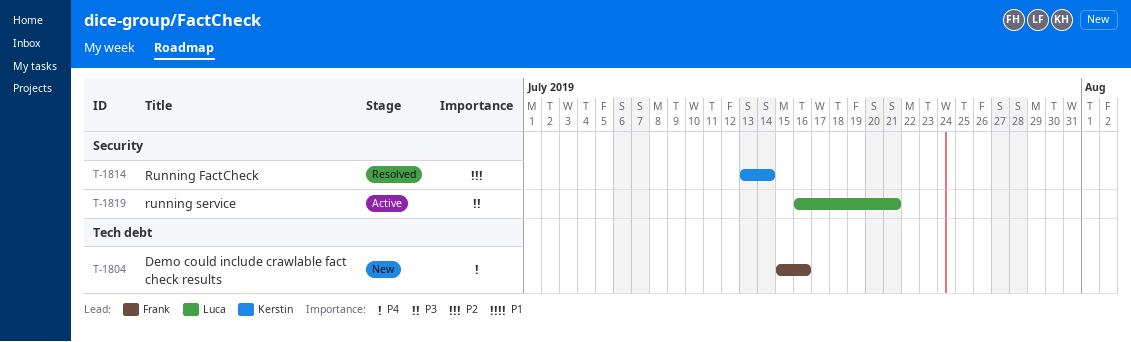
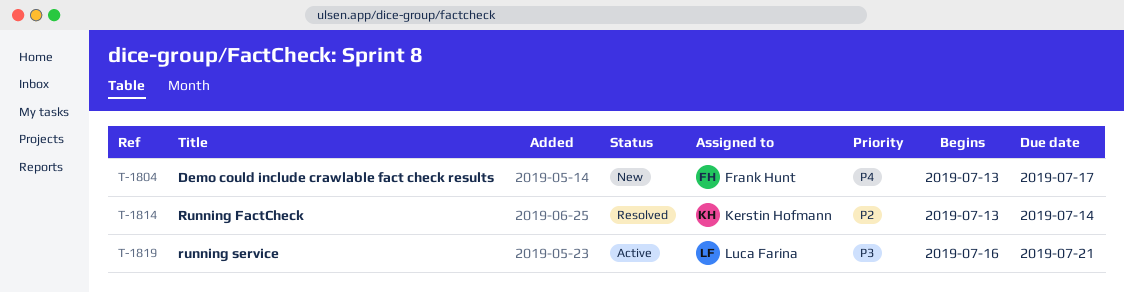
T-1804, start: Jul 15 -> Jul 13
T-1804, due: Jul 16 -> Jul 17

